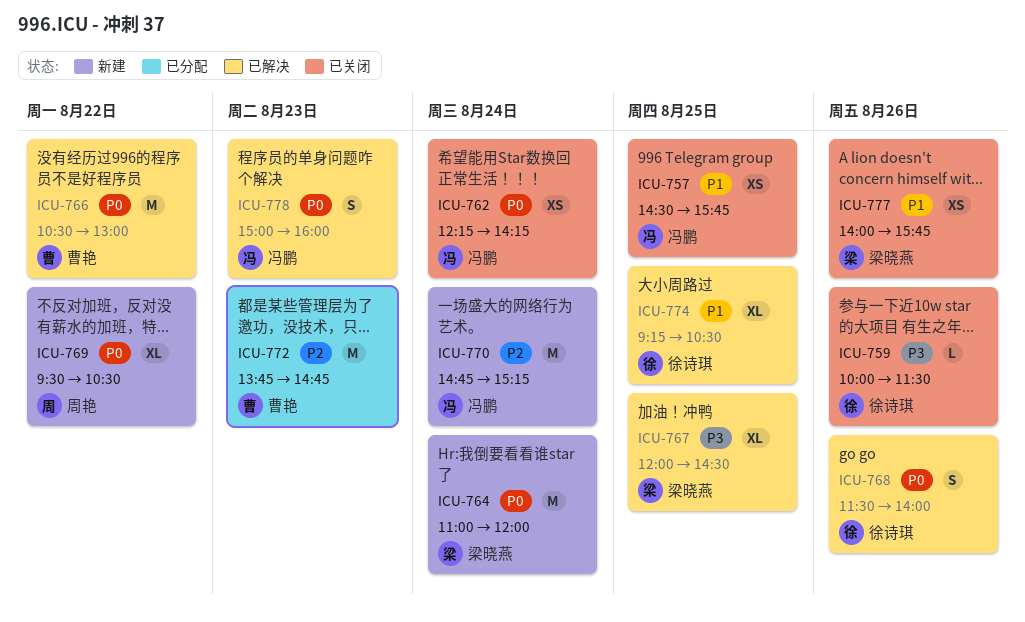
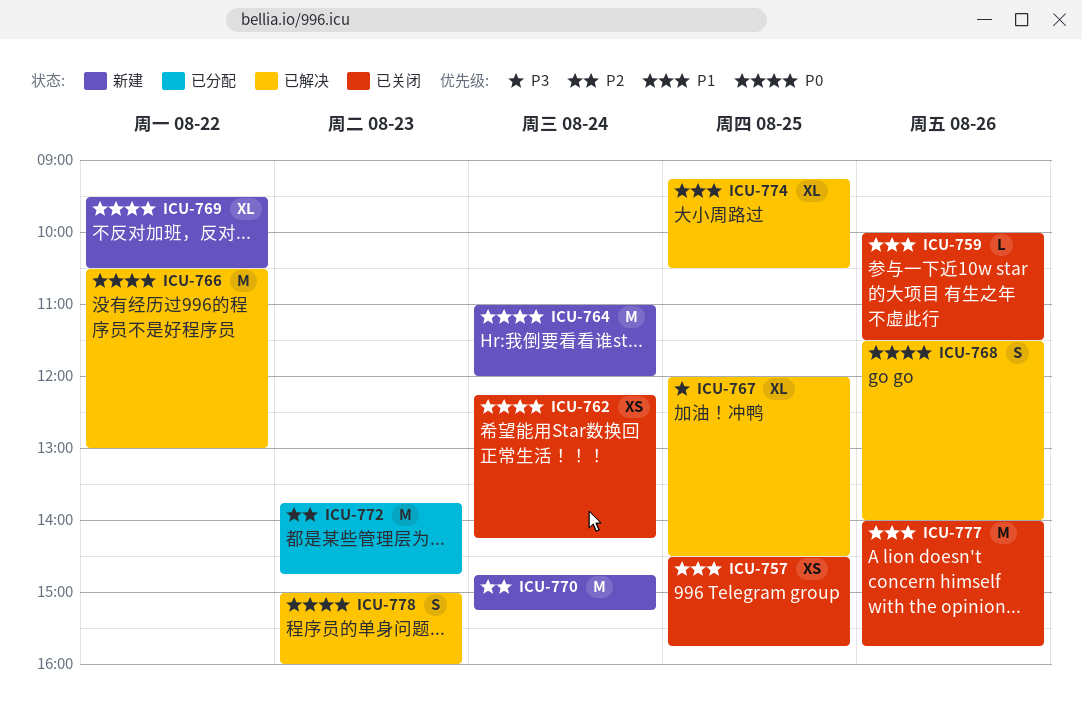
ICU-759, priority: P3 -> P1
ICU-777, estimate: XS -> M

